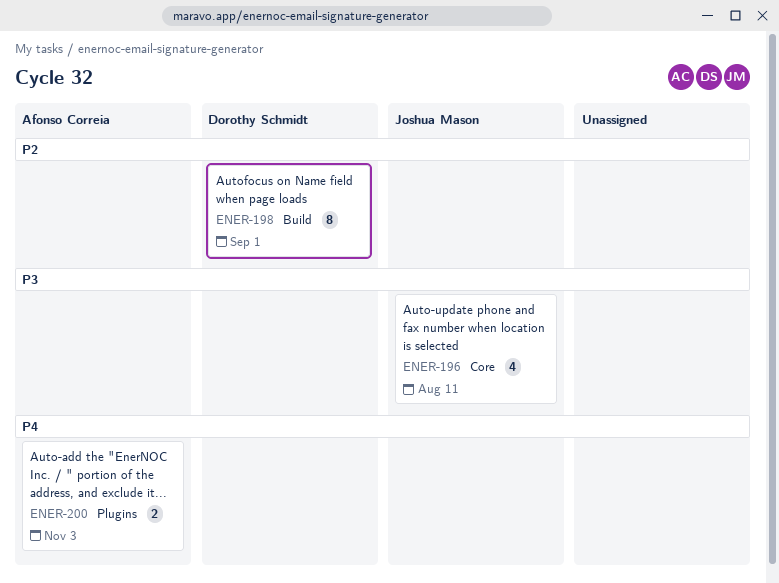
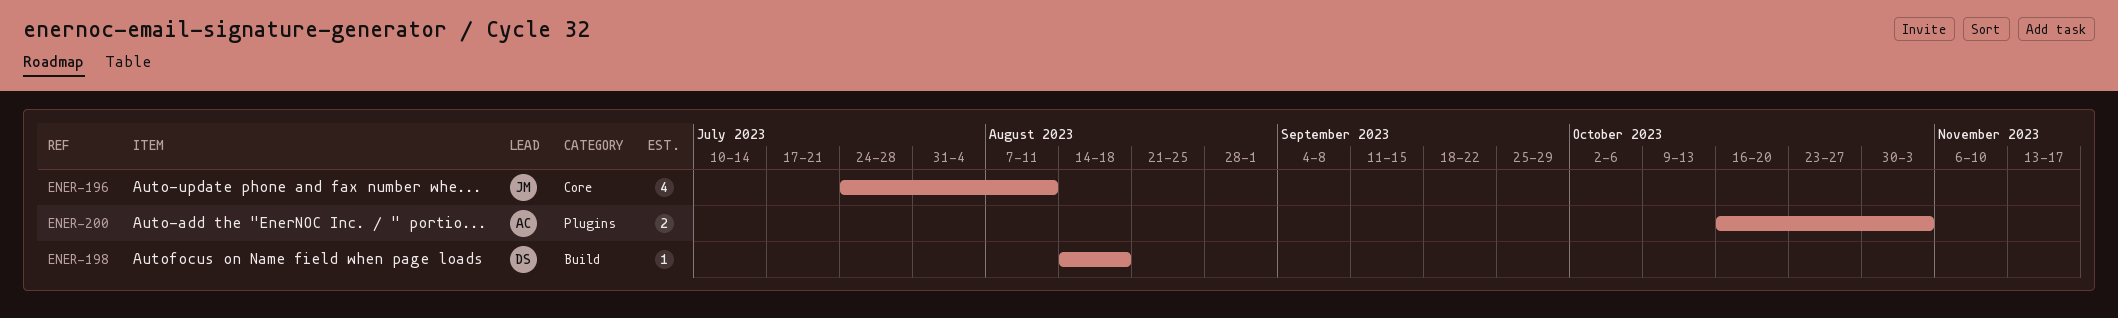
ENER-198, estimate: 8 -> 1
ENER-198, due: Sep 1 -> Aug 18

